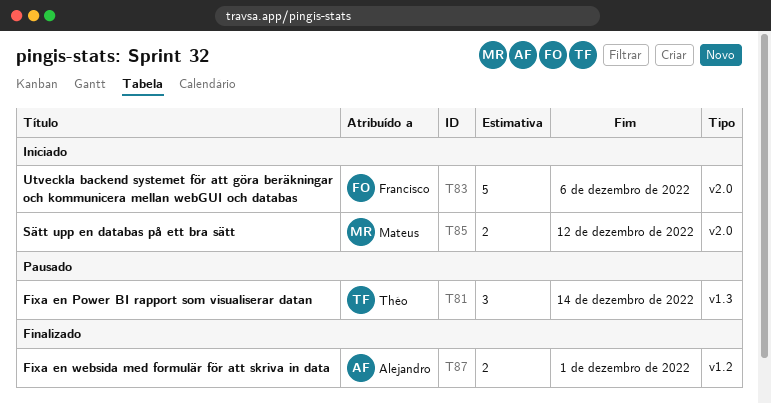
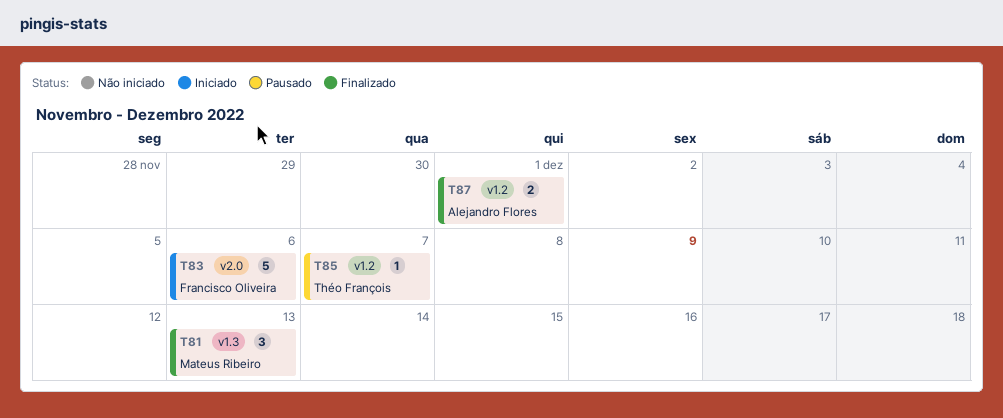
T81, status: Pausado -> Finalizado
T81, owner: Théo François -> Mateus Ribeiro
T81, due: Dec 14 -> Dec 13
T85, status: Iniciado -> Pausado
T85, owner: Mateus Ribeiro -> Théo François
T85, label: v2.0 -> v1.2
T85, estimate: 2 -> 1
T85, due: Dec 12 -> Dec 7

